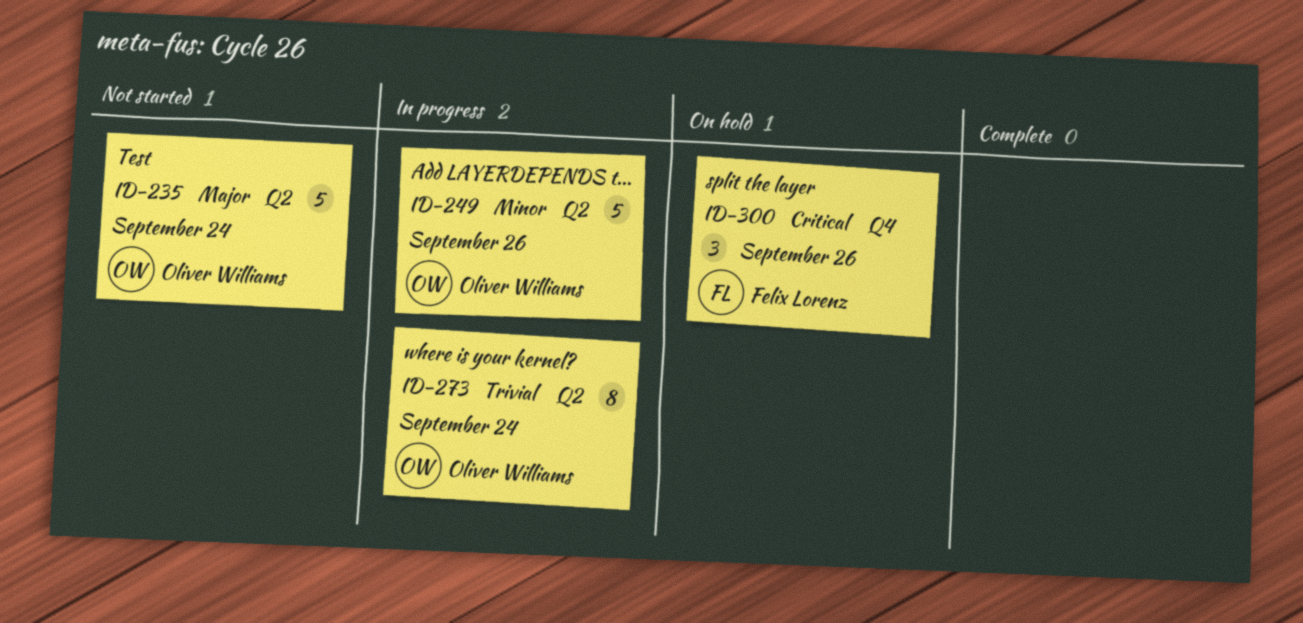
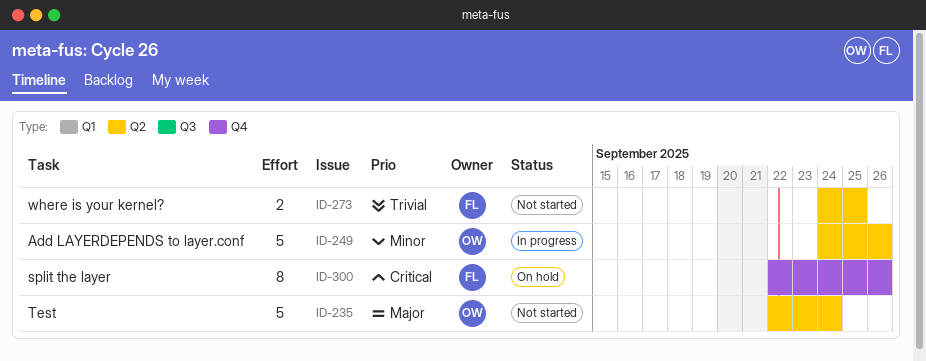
ID-273, status: In progress -> Not started
ID-273, owner: Oliver Williams -> Felix Lorenz
ID-273, estimate: 8 -> 2
ID-273, due: Sep 24 -> Sep 25
ID-300, estimate: 3 -> 8

